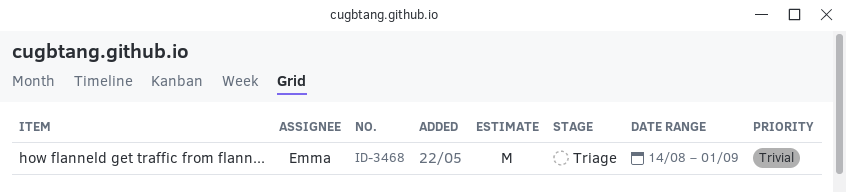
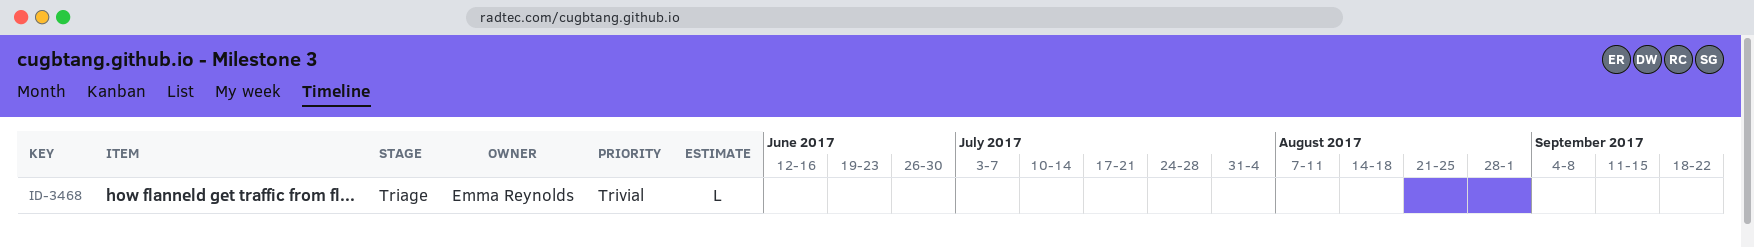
ID-3468, estimate: M -> L
ID-3468, start: Aug 14 -> Aug 21

